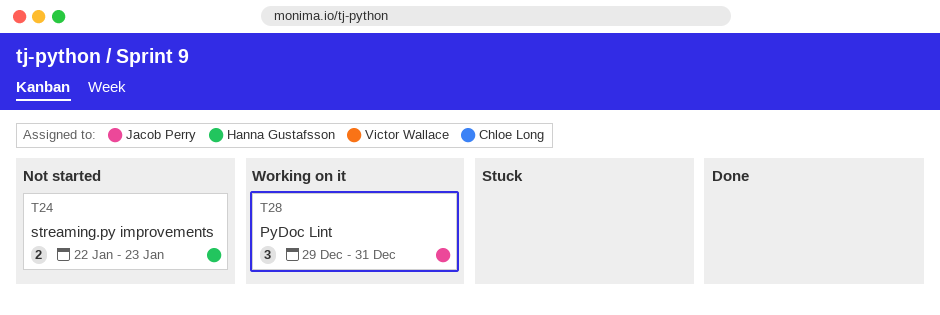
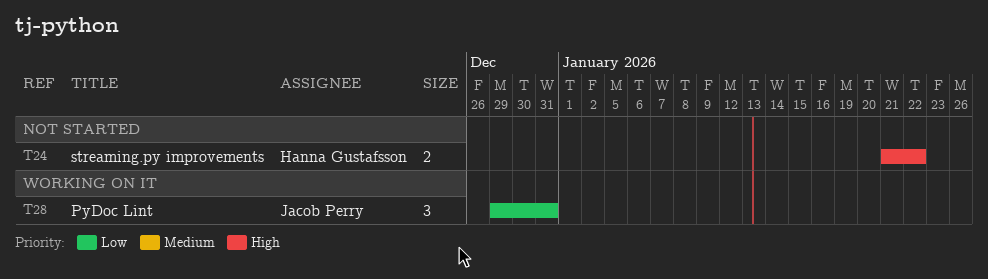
T24, start: Jan 22 -> Jan 21
T24, due: Jan 23 -> Jan 22

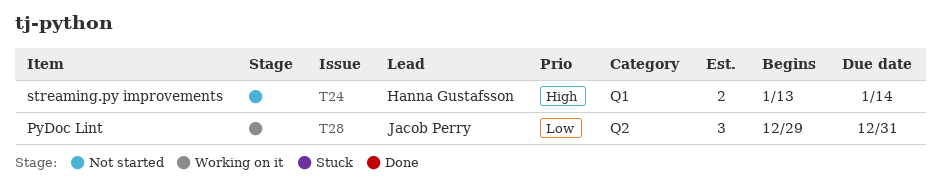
T24, start: Jan 21 -> Jan 13
T24, due: Jan 22 -> Jan 14

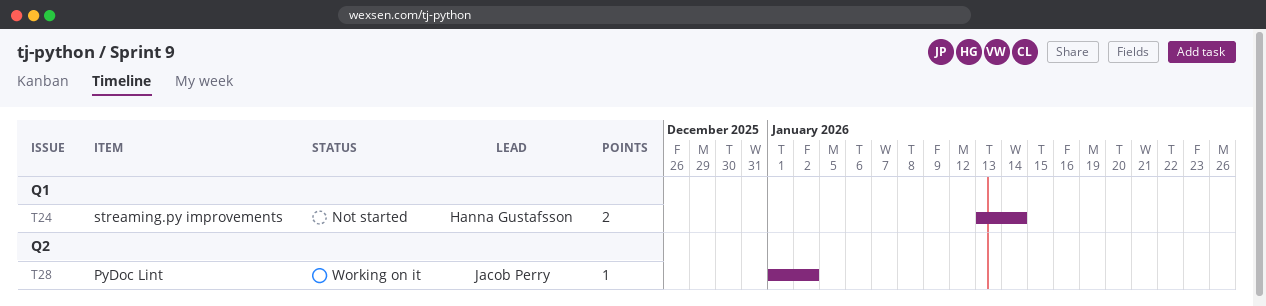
T28, estimate: 3 -> 1
T28, start: Dec 29 -> Jan 1
T28, due: Dec 31 -> Jan 2

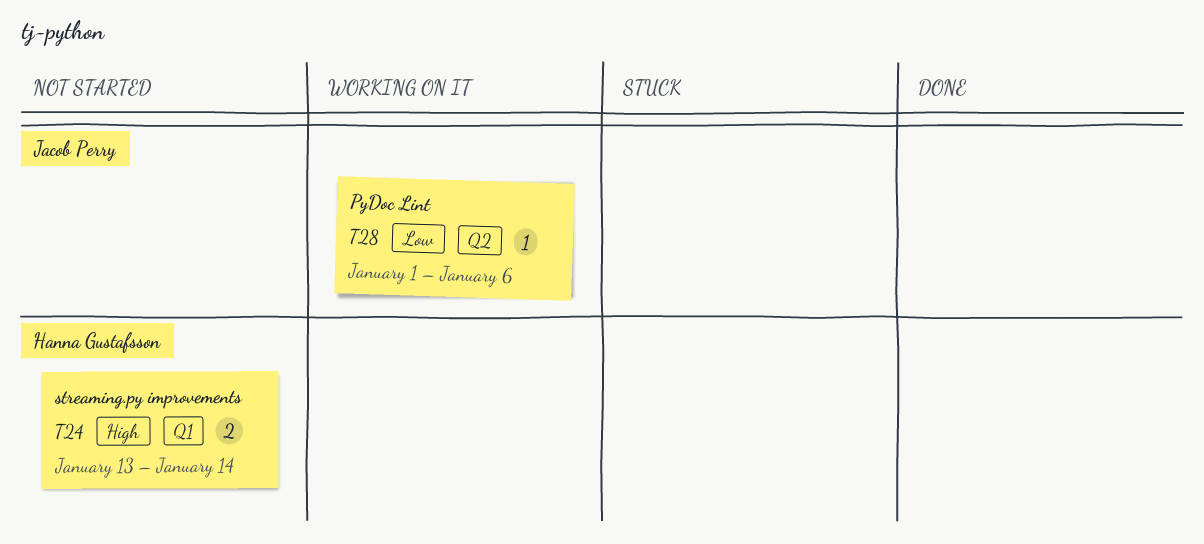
T28, due: Jan 2 -> Jan 6

